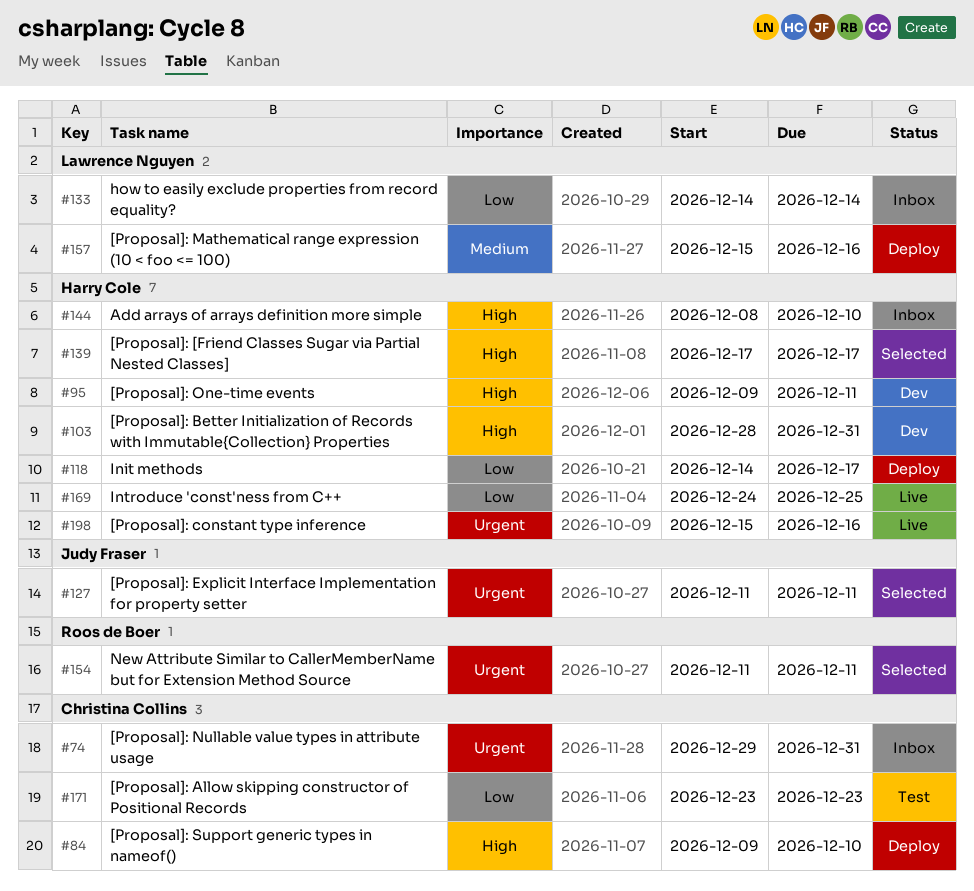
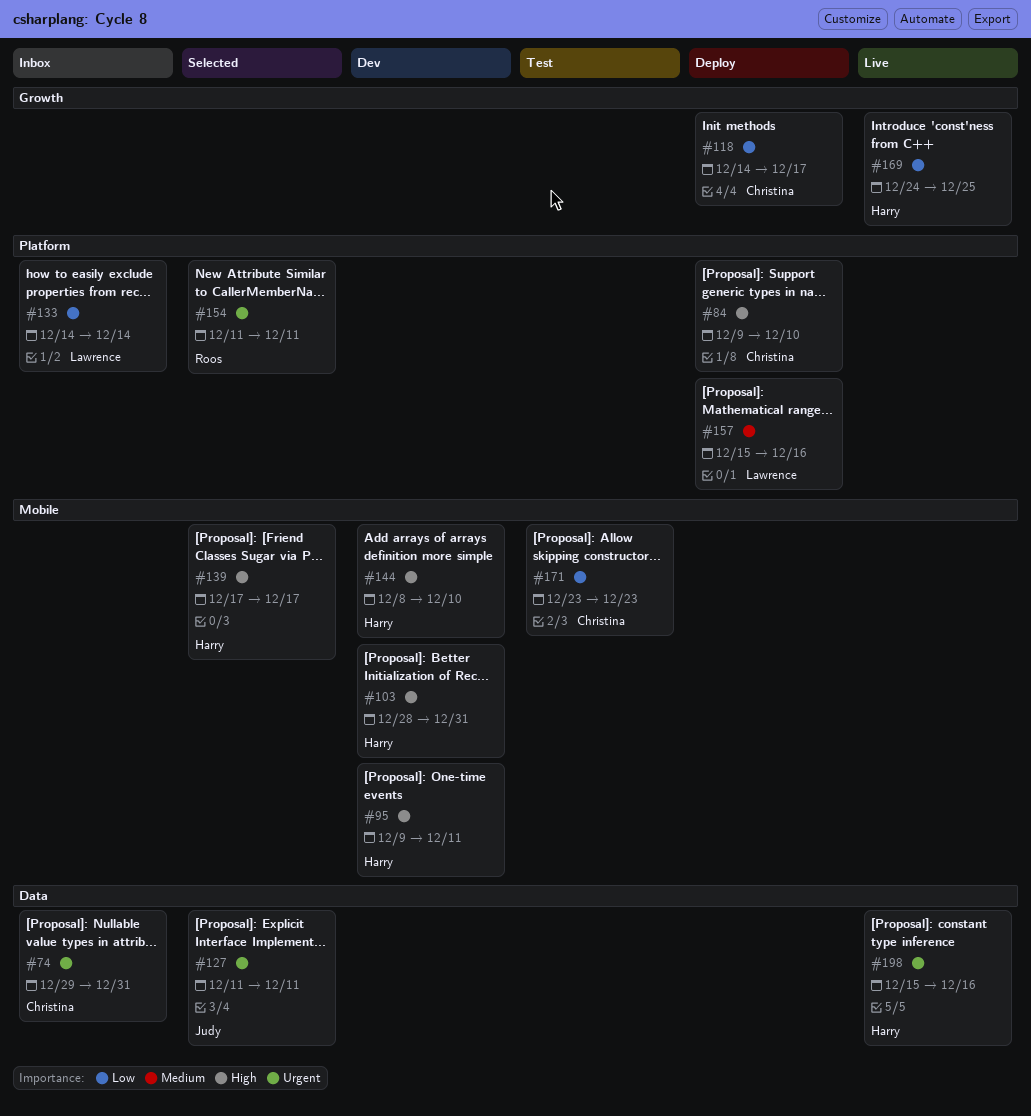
#118, owner: Harry Cole -> Christina Collins
#144, status: Inbox -> Dev

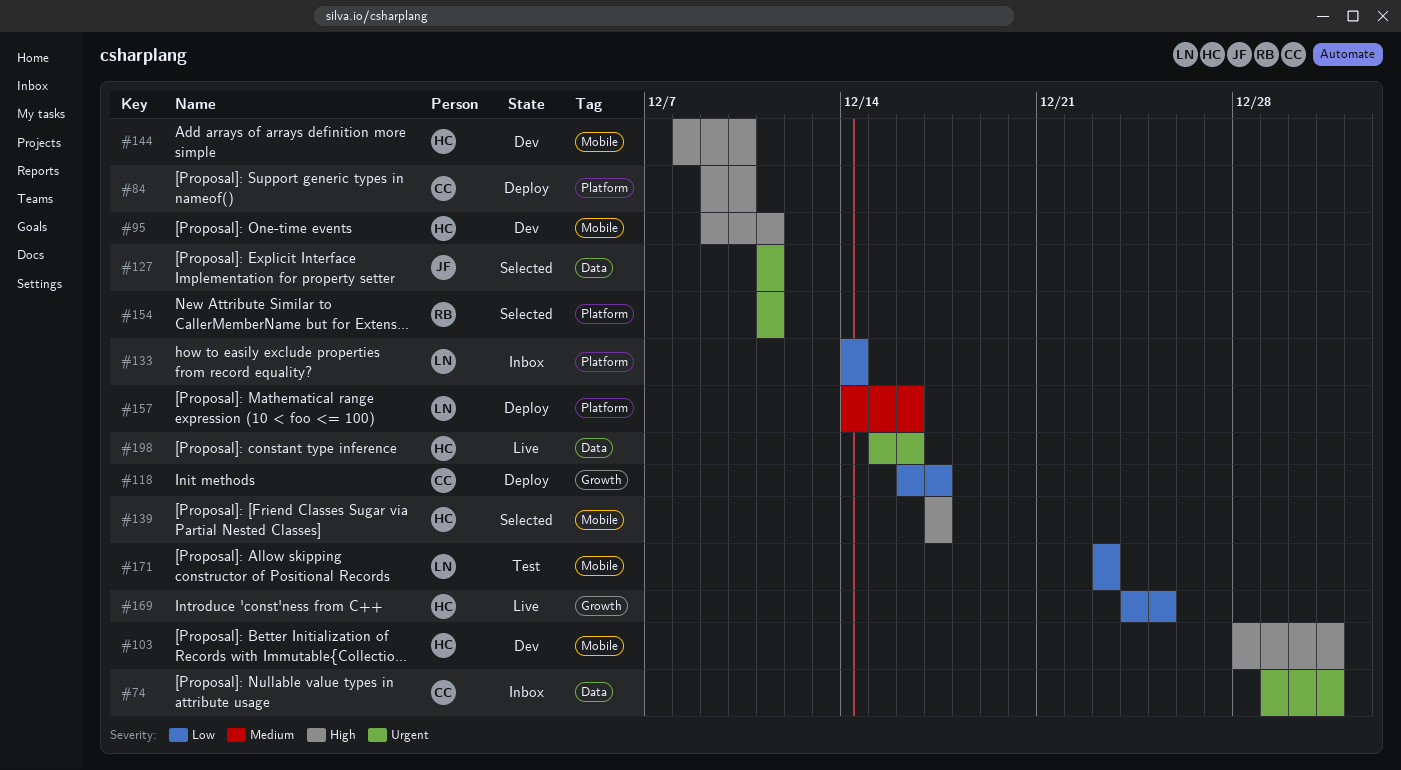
#118, start: Dec 14 -> Dec 16
#157, start: Dec 15 -> Dec 14
#171, owner: Christina -> Lawrence

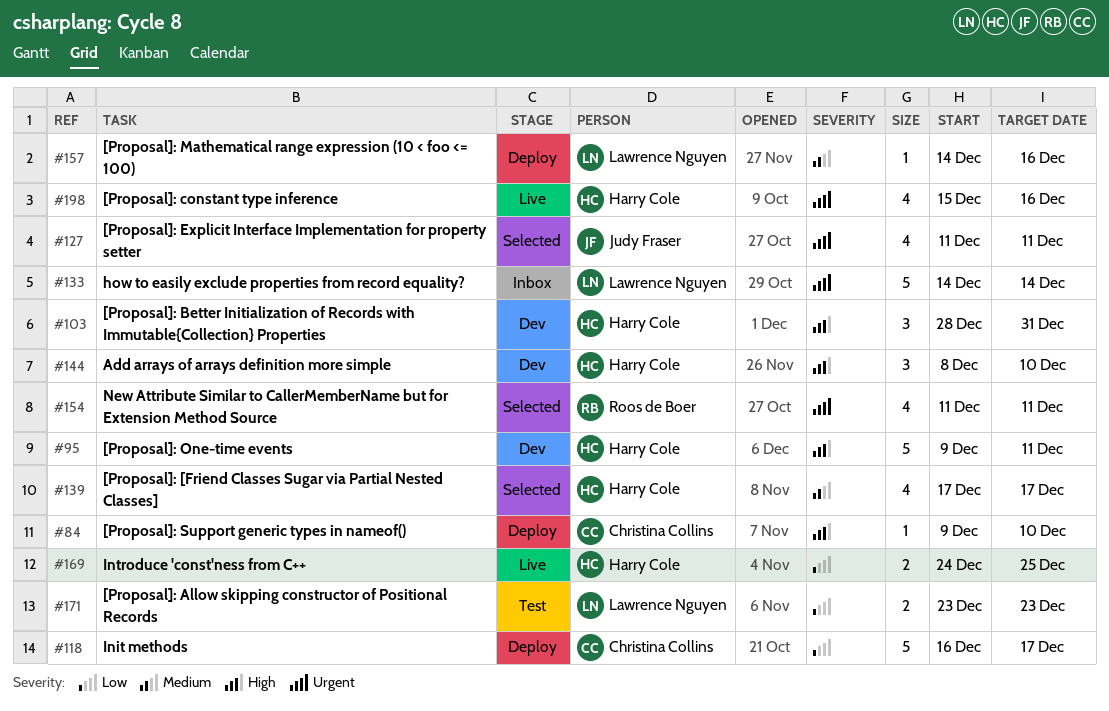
#74: present -> none
#133, priority: Low -> Urgent
#139, priority: High -> Medium

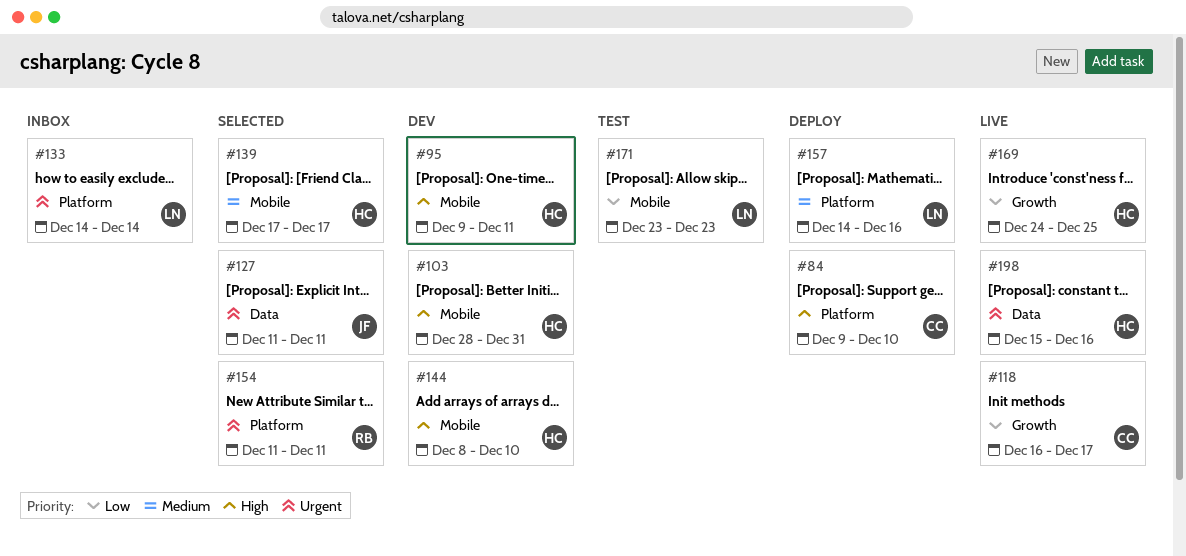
#118, status: Deploy -> Live

